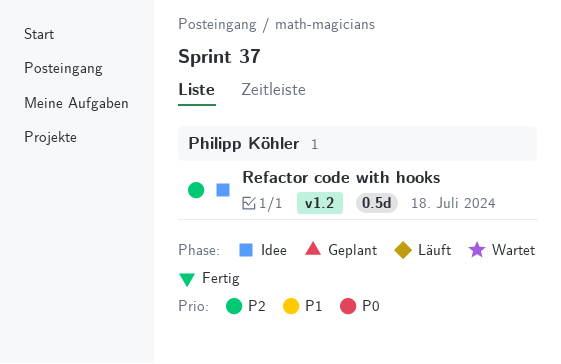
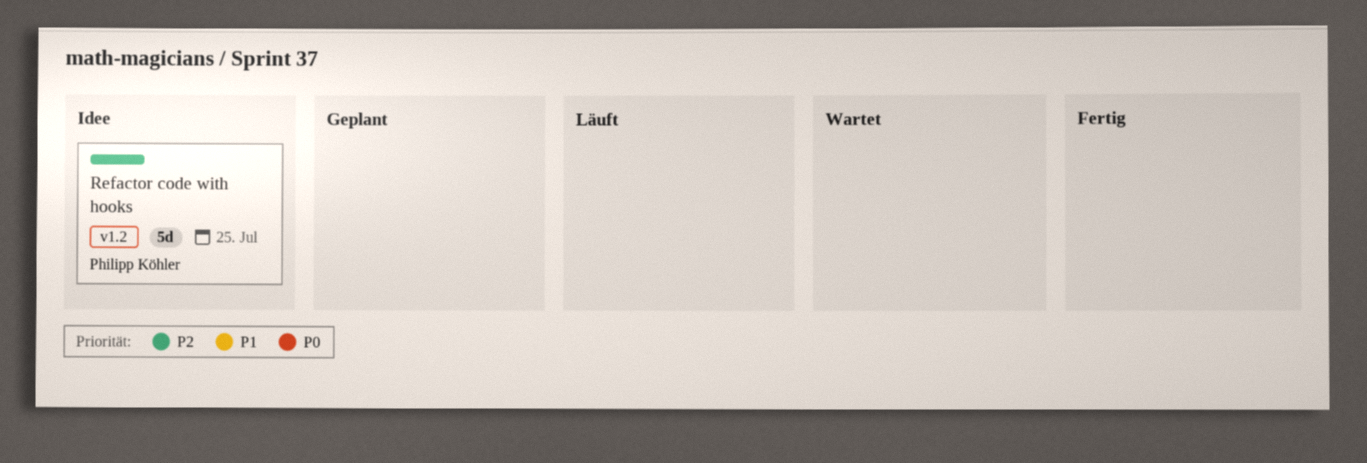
Refactor code with hooks, estimate: 0.5d -> 5d
Refactor code with hooks, due: Jul 18 -> Jul 25

